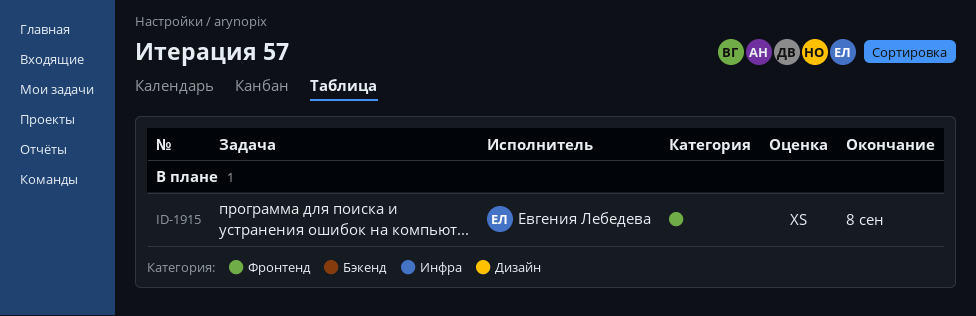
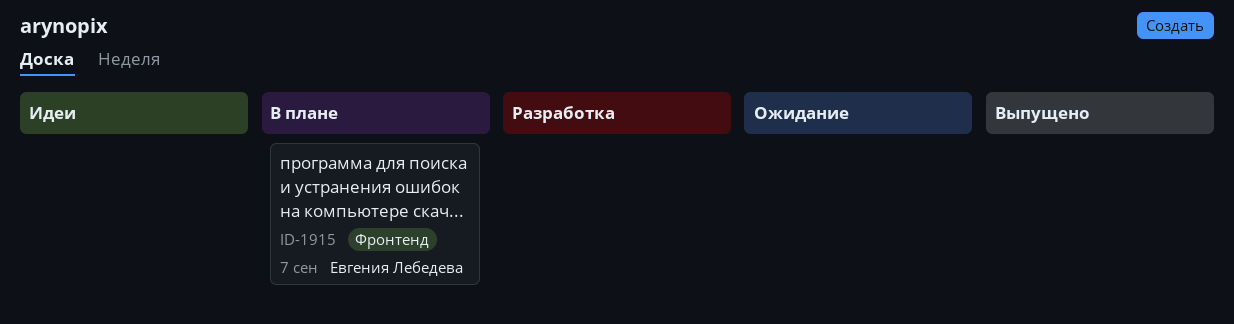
ID-1915, due: Sep 8 -> Sep 7

